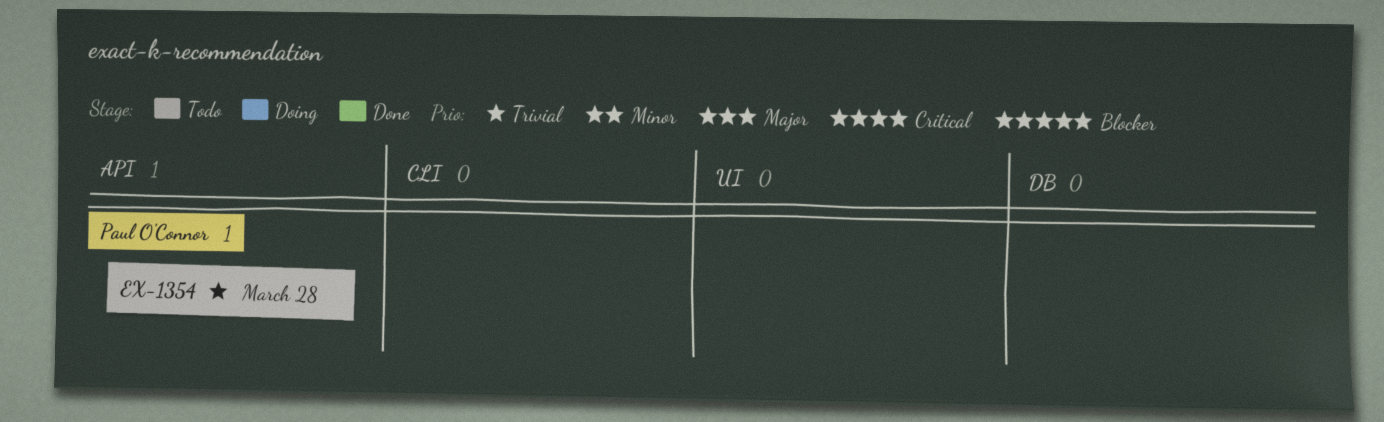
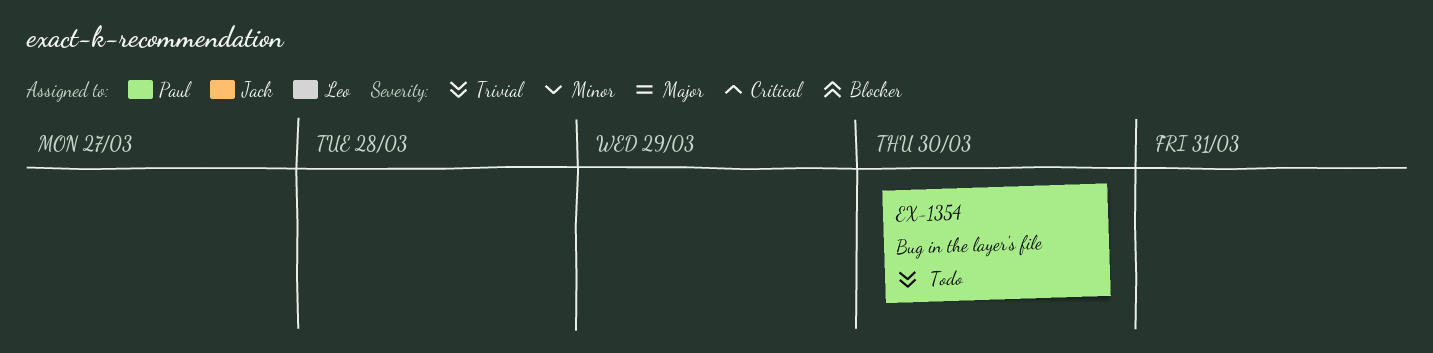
EX-1354, due: Mar 28 -> Mar 30

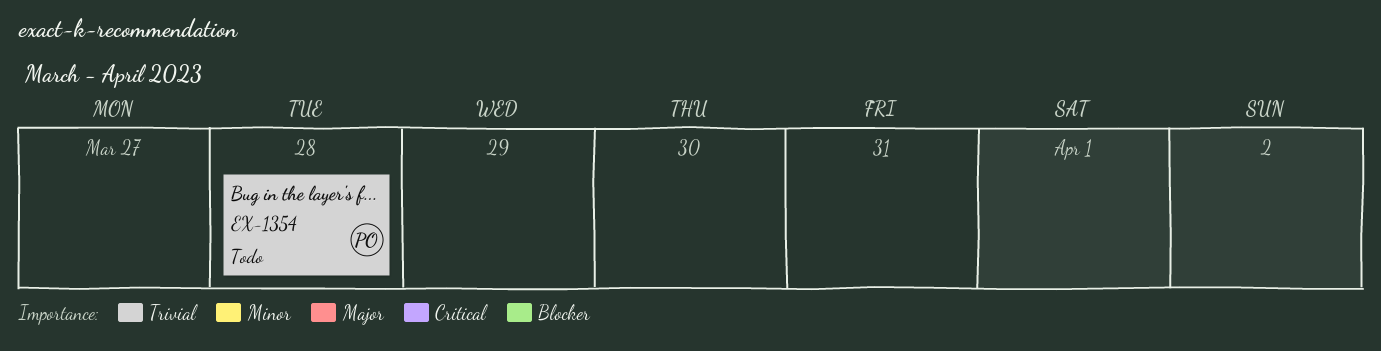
EX-1354, due: Mar 30 -> Mar 28

